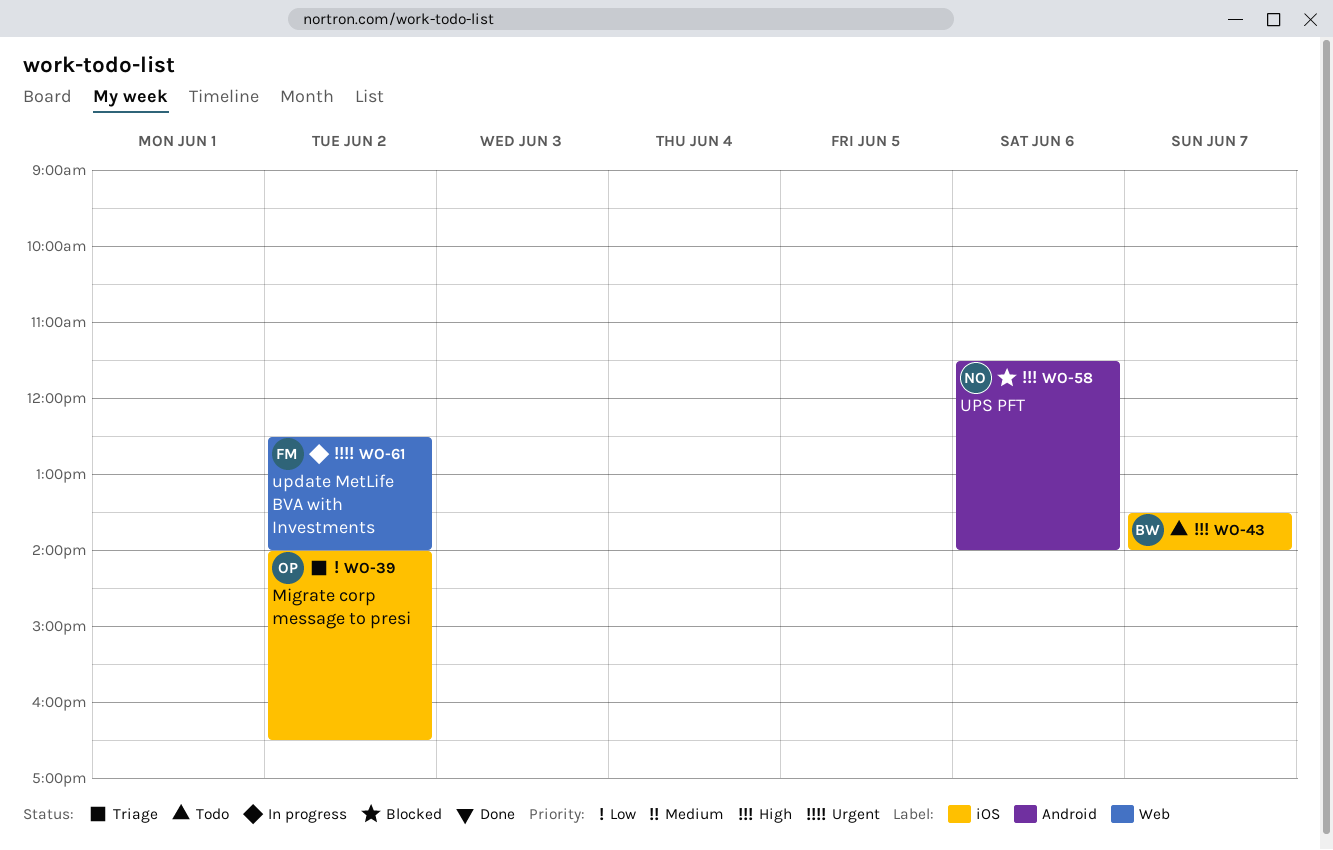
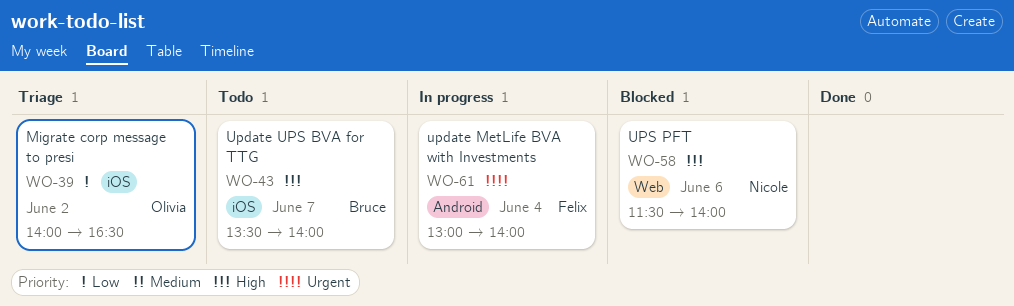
WO-58, label: Android -> Web
WO-61, label: Web -> Android
WO-61, day: Jun 2 -> Jun 4
WO-61, begins: 12:30 -> 13:00

